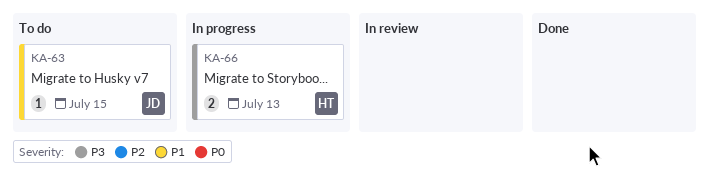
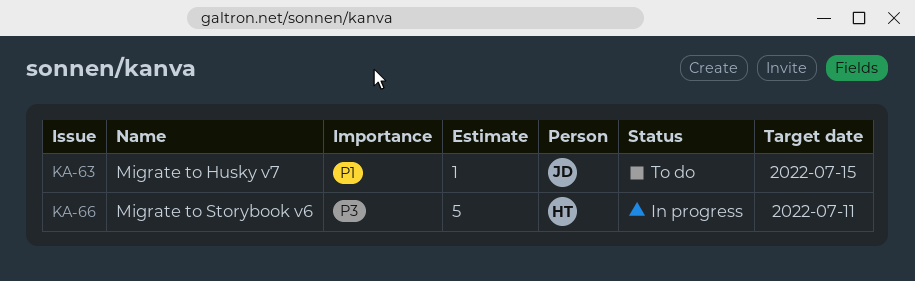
KA-66, estimate: 2 -> 5
KA-66, due: Jul 13 -> Jul 11

